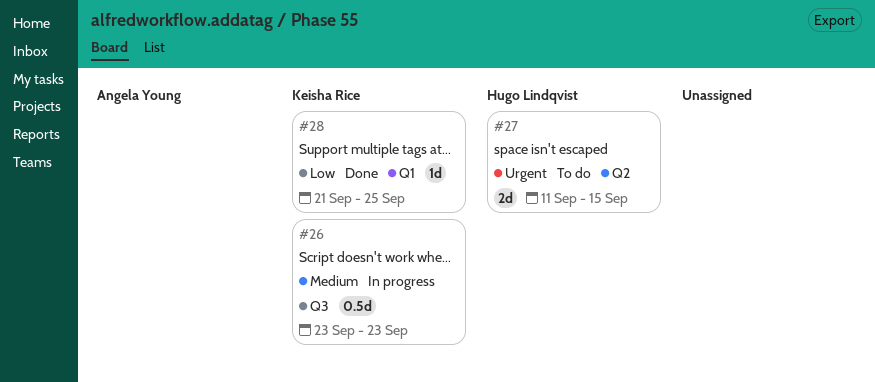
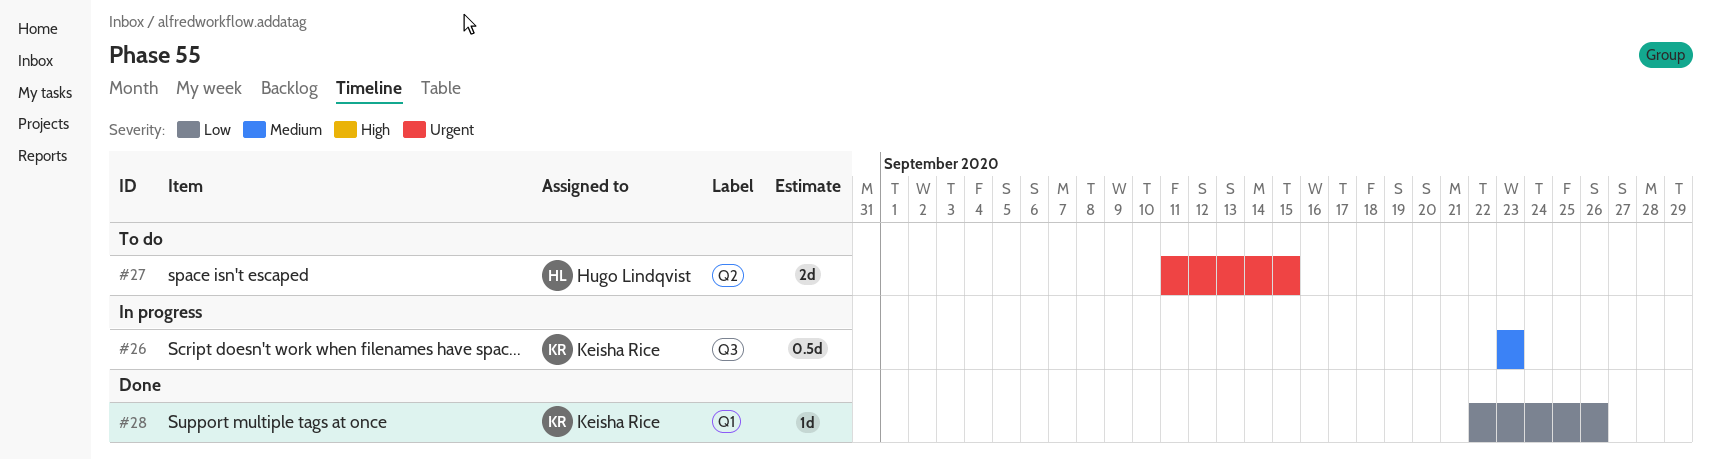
#28, start: Sep 21 -> Sep 22
#28, due: Sep 25 -> Sep 26

